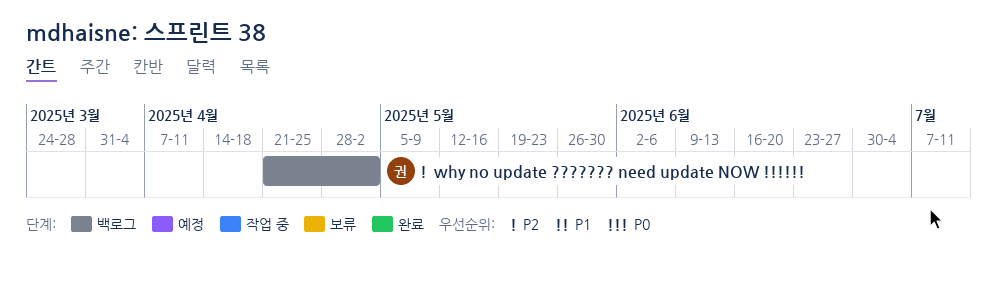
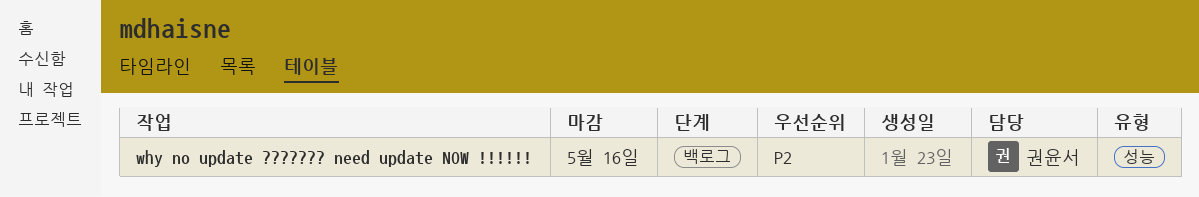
why no update ??????? need update NOW !!!!!!, due: May 2 -> May 16

